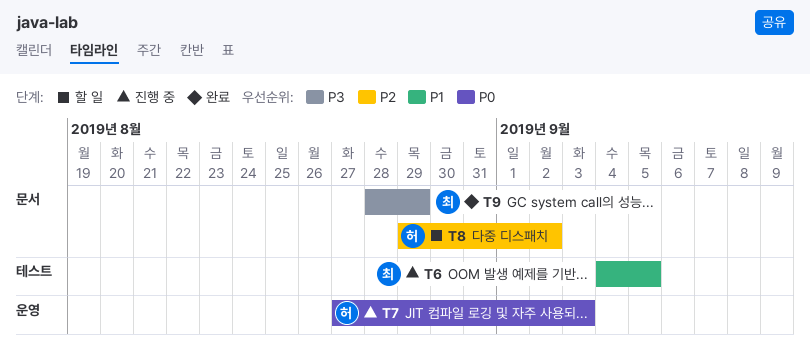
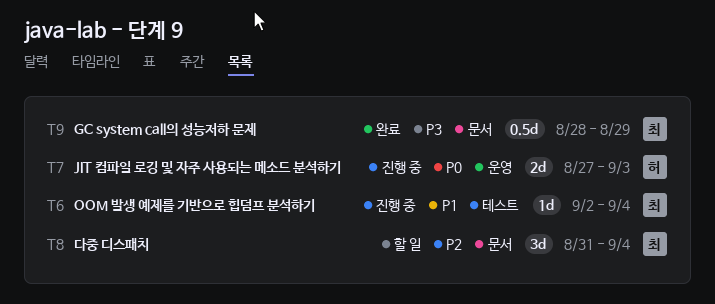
T6, start: Sep 4 -> Sep 2
T6, due: Sep 5 -> Sep 4
T8, owner: 허 -> 최
T8, start: Aug 29 -> Aug 31
T8, due: Sep 2 -> Sep 4

